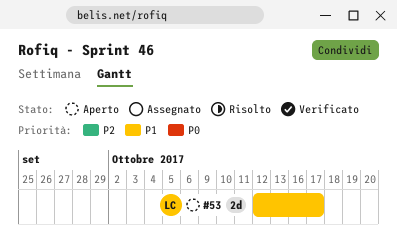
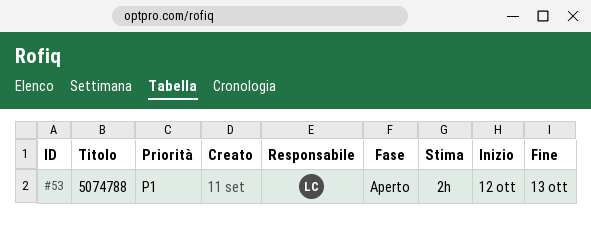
#53, estimate: 2d -> 2h
#53, due: Oct 17 -> Oct 13

